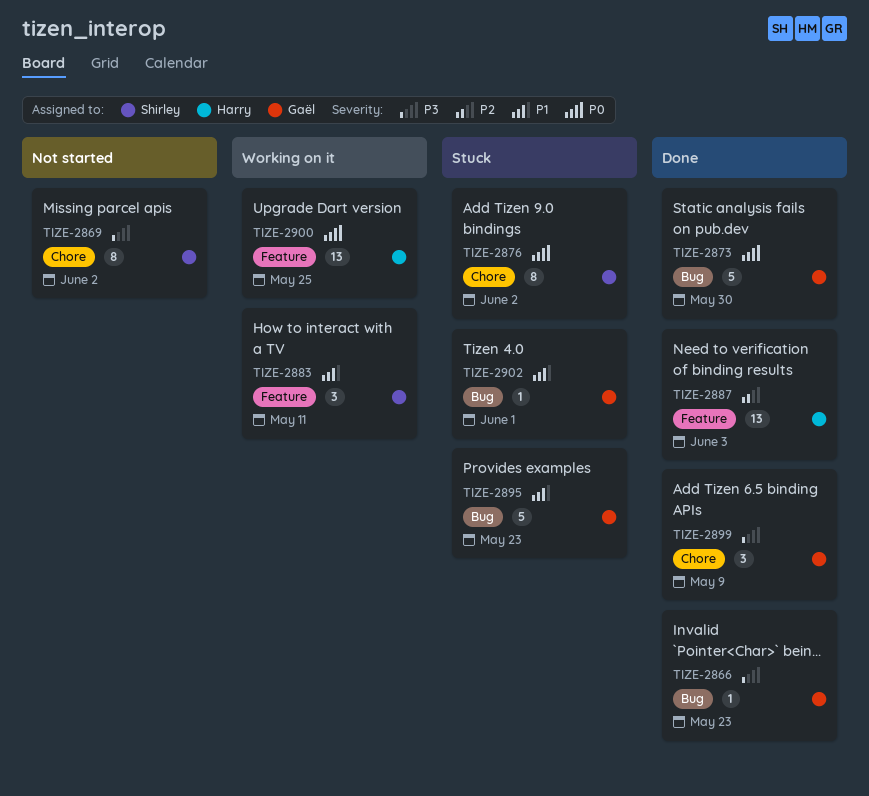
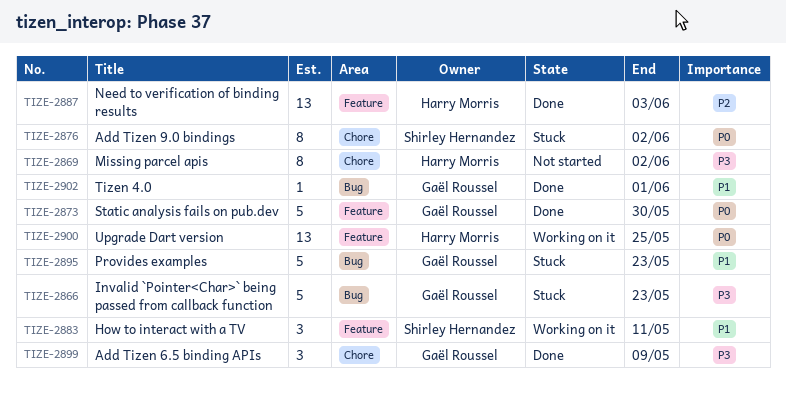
TIZE-2866, status: Done -> Stuck
TIZE-2866, estimate: 1 -> 5
TIZE-2869, owner: Shirley Hernandez -> Harry Morris
TIZE-2873, label: Bug -> Feature
TIZE-2902, status: Stuck -> Done

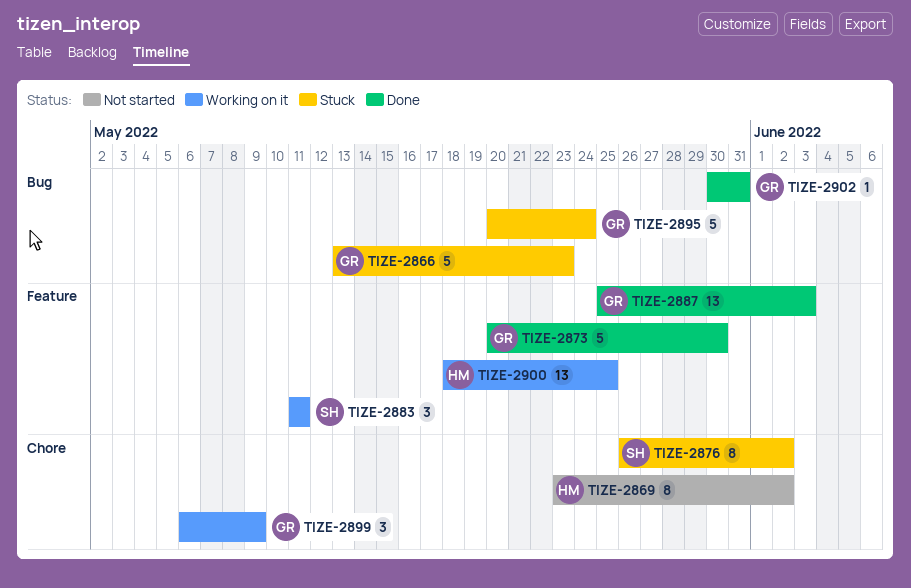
TIZE-2887, owner: Harry Morris -> Gaël Roussel
TIZE-2895, due: May 23 -> May 24
TIZE-2899, status: Done -> Working on it
TIZE-2902, due: Jun 1 -> May 31

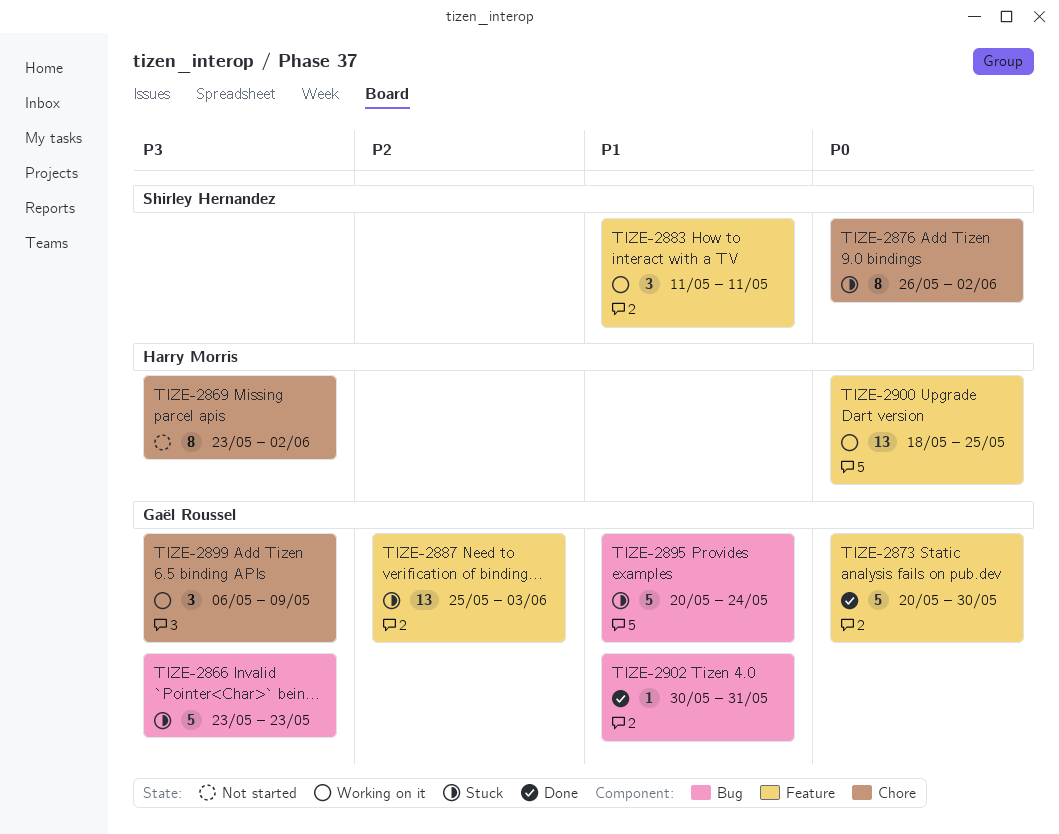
TIZE-2866, start: May 13 -> May 23
TIZE-2887, status: Done -> Stuck

